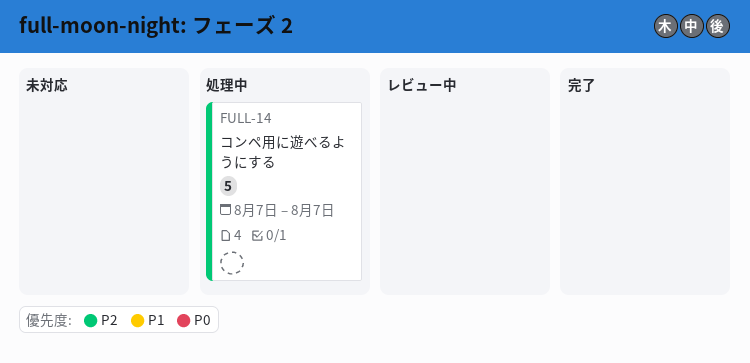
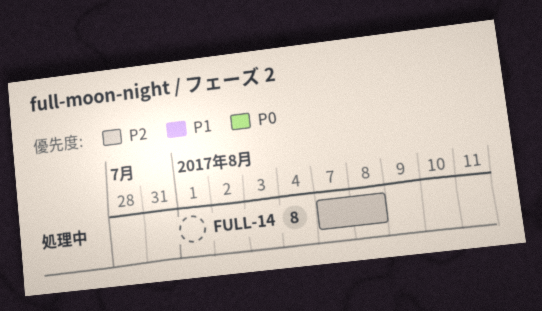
FULL-14, estimate: 5 -> 8
FULL-14, due: Aug 7 -> Aug 8

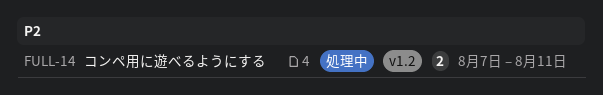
FULL-14, estimate: 8 -> 2
FULL-14, due: Aug 8 -> Aug 11

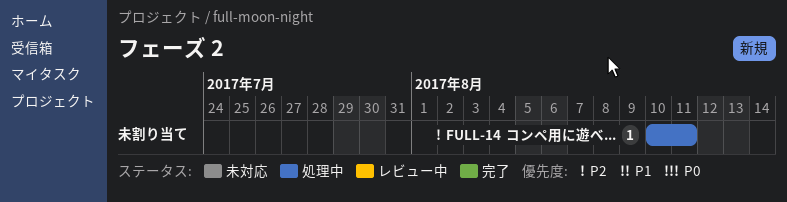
FULL-14, estimate: 2 -> 1
FULL-14, start: Aug 7 -> Aug 10

